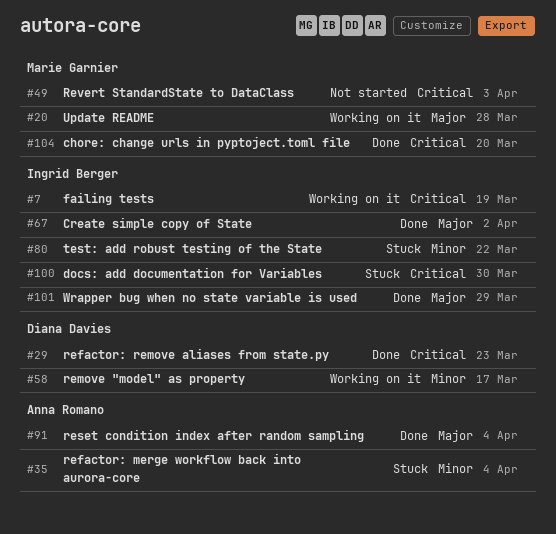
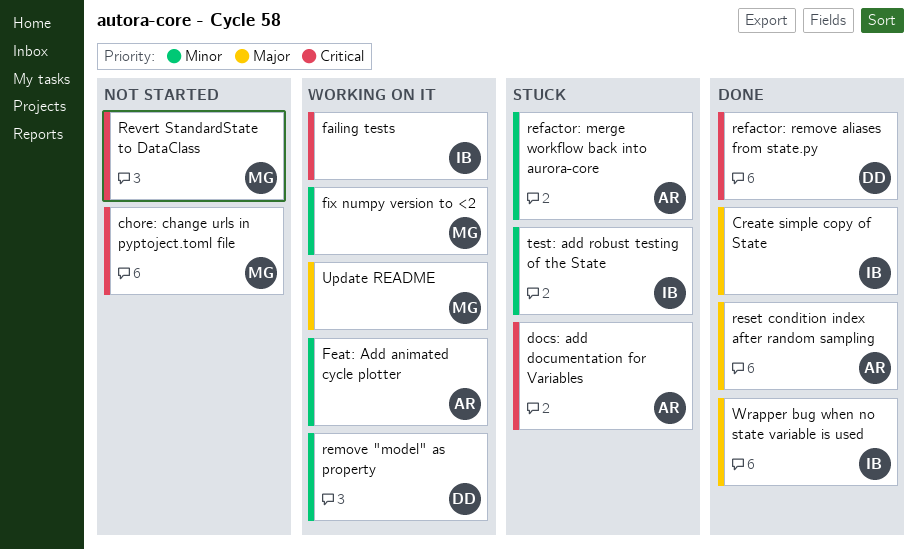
chore: change urls in pyptoject.toml file, status: Done -> Not started
docs: add documentation for Variables, owner: Ingrid Berger -> Anna Romano
Feat: Add animated cycle plotter: none -> present
fix numpy version to <2: none -> present

